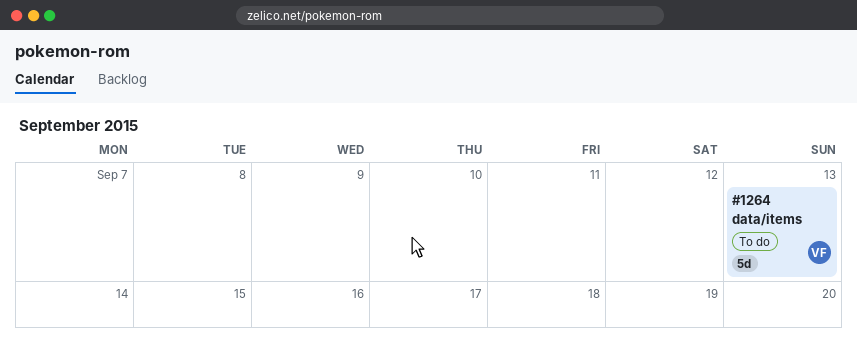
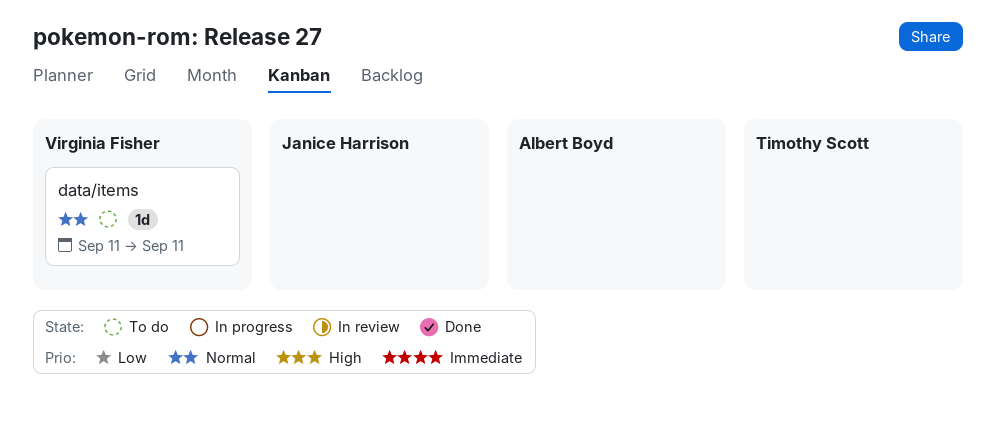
data/items, estimate: 5d -> 1d
data/items, due: Sep 13 -> Sep 11

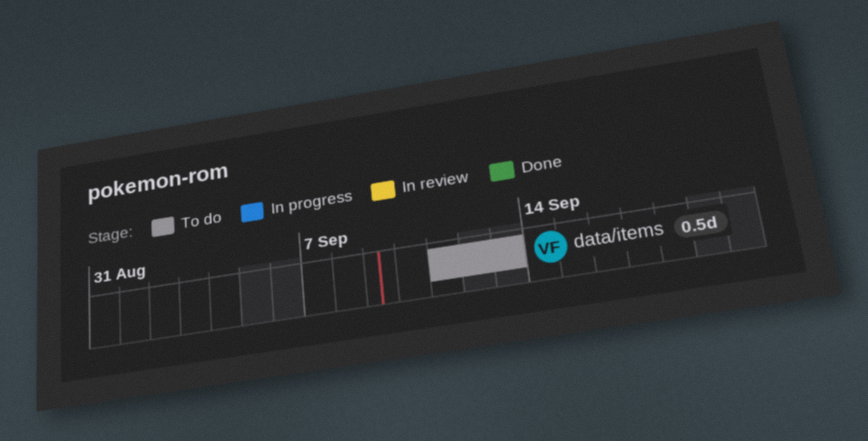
data/items, estimate: 1d -> 0.5d
data/items, due: Sep 11 -> Sep 13

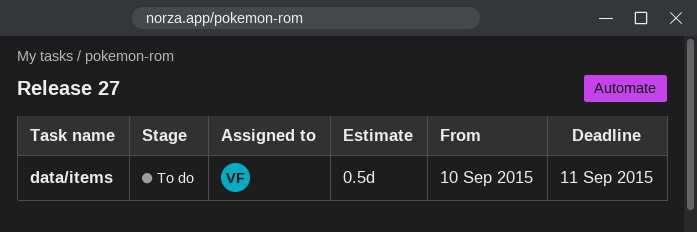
data/items, start: Sep 11 -> Sep 10
data/items, due: Sep 13 -> Sep 11

